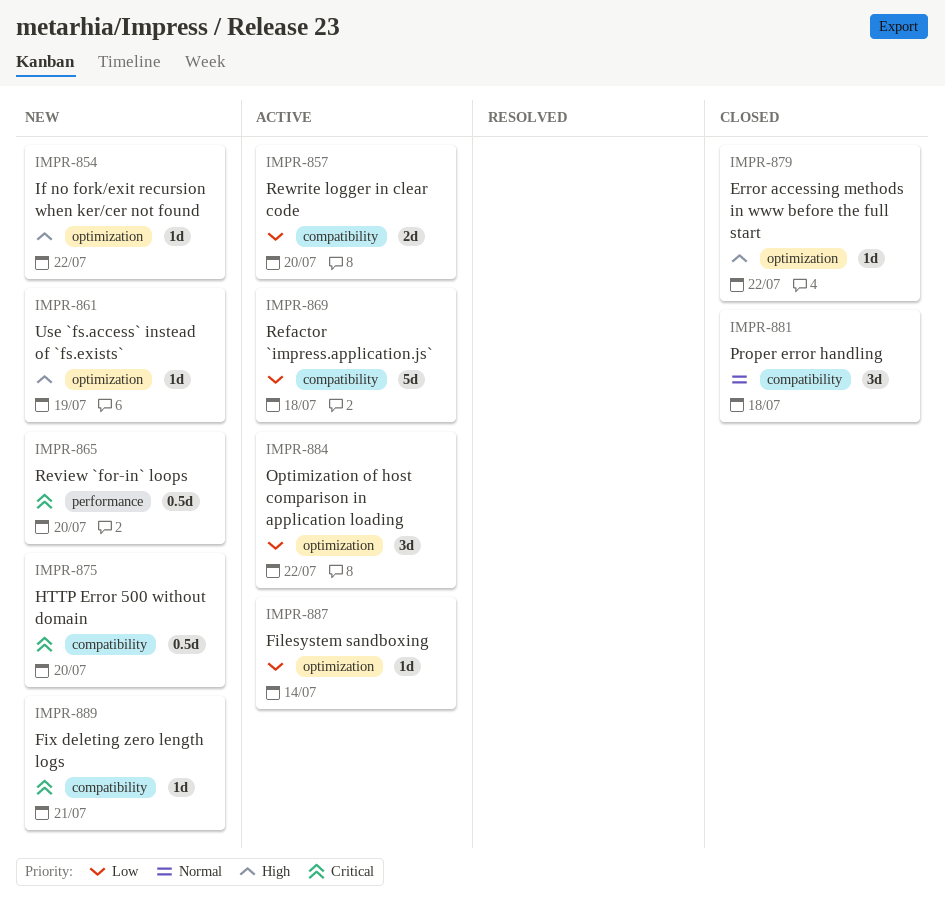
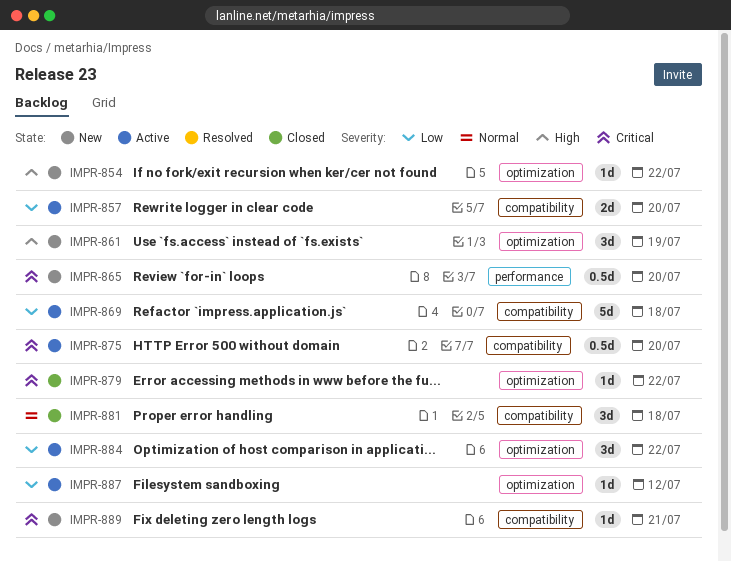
IMPR-861, estimate: 1d -> 3d
IMPR-875, status: New -> Active
IMPR-879, priority: High -> Critical
IMPR-887, due: Jul 14 -> Jul 12

